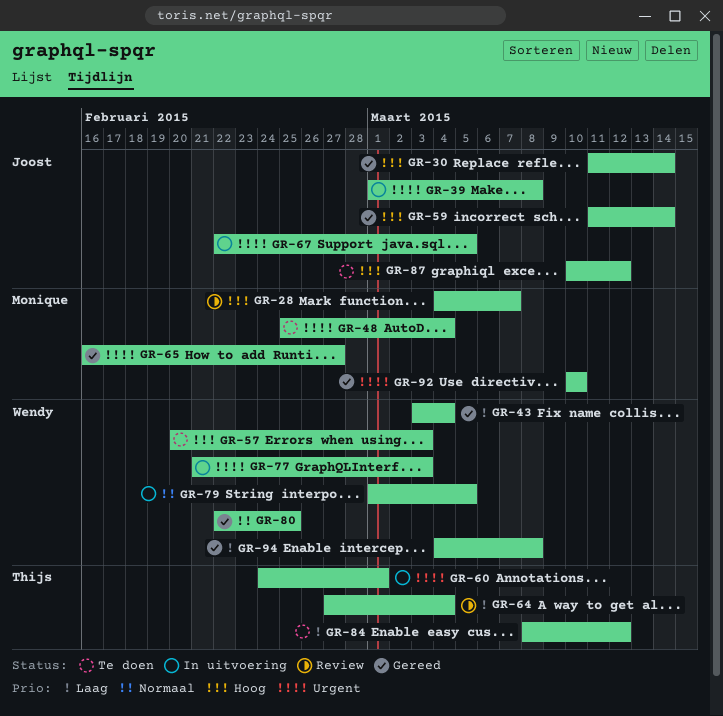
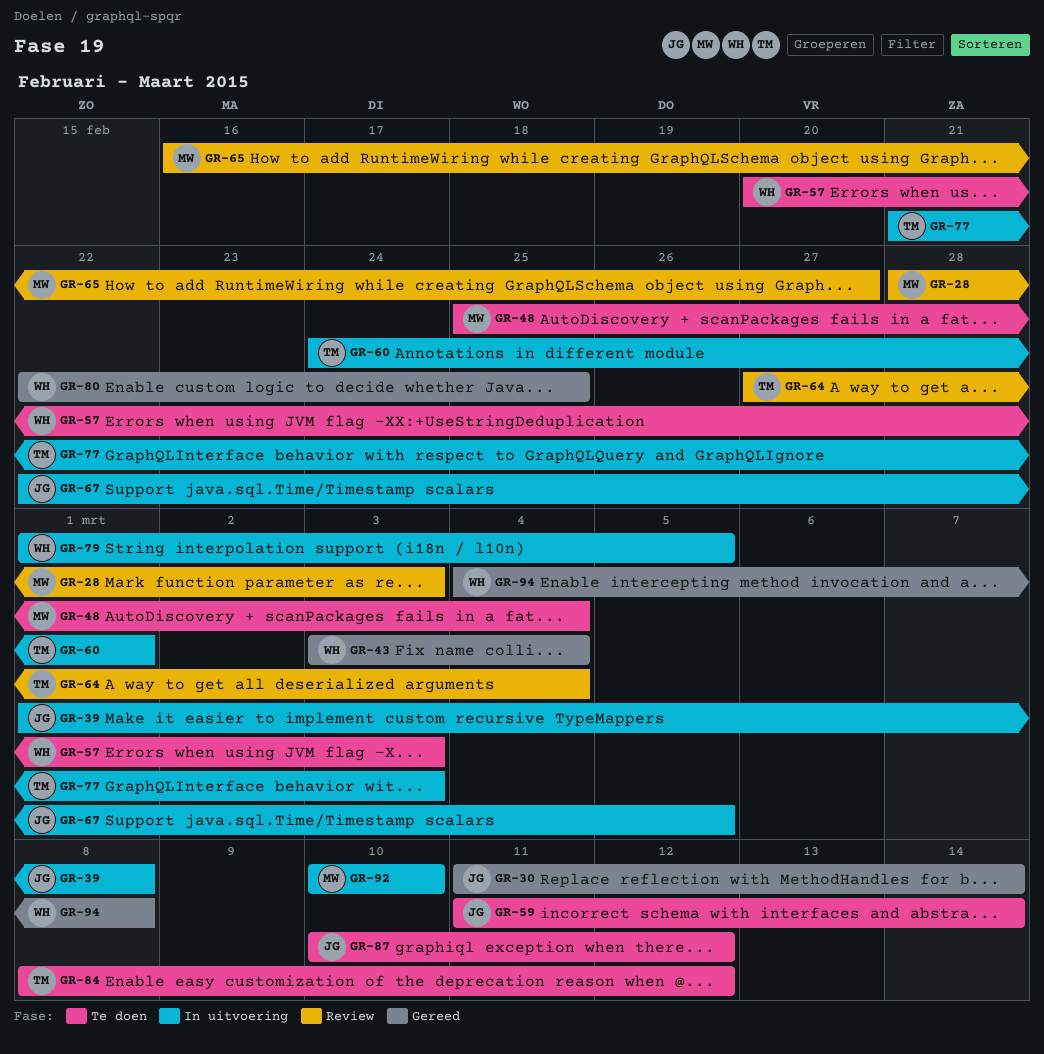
GR-28, start: Mar 4 -> Feb 28
GR-28, due: Mar 7 -> Mar 3
GR-59, status: Gereed -> Te doen
GR-65, status: Gereed -> Review
GR-77, owner: Wendy -> Thijs
GR-92, status: Gereed -> In uitvoering

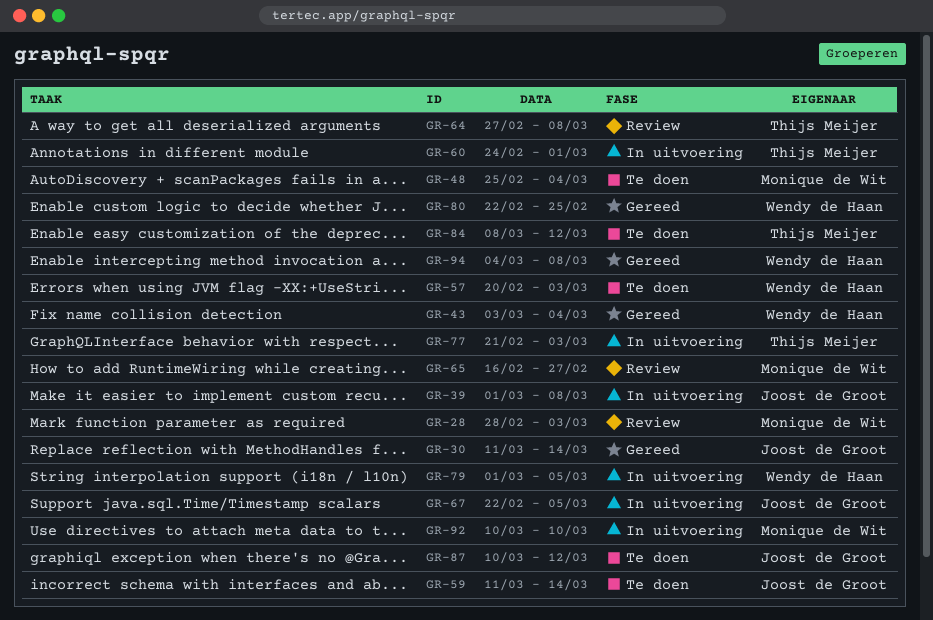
GR-64, due: Mar 4 -> Mar 8

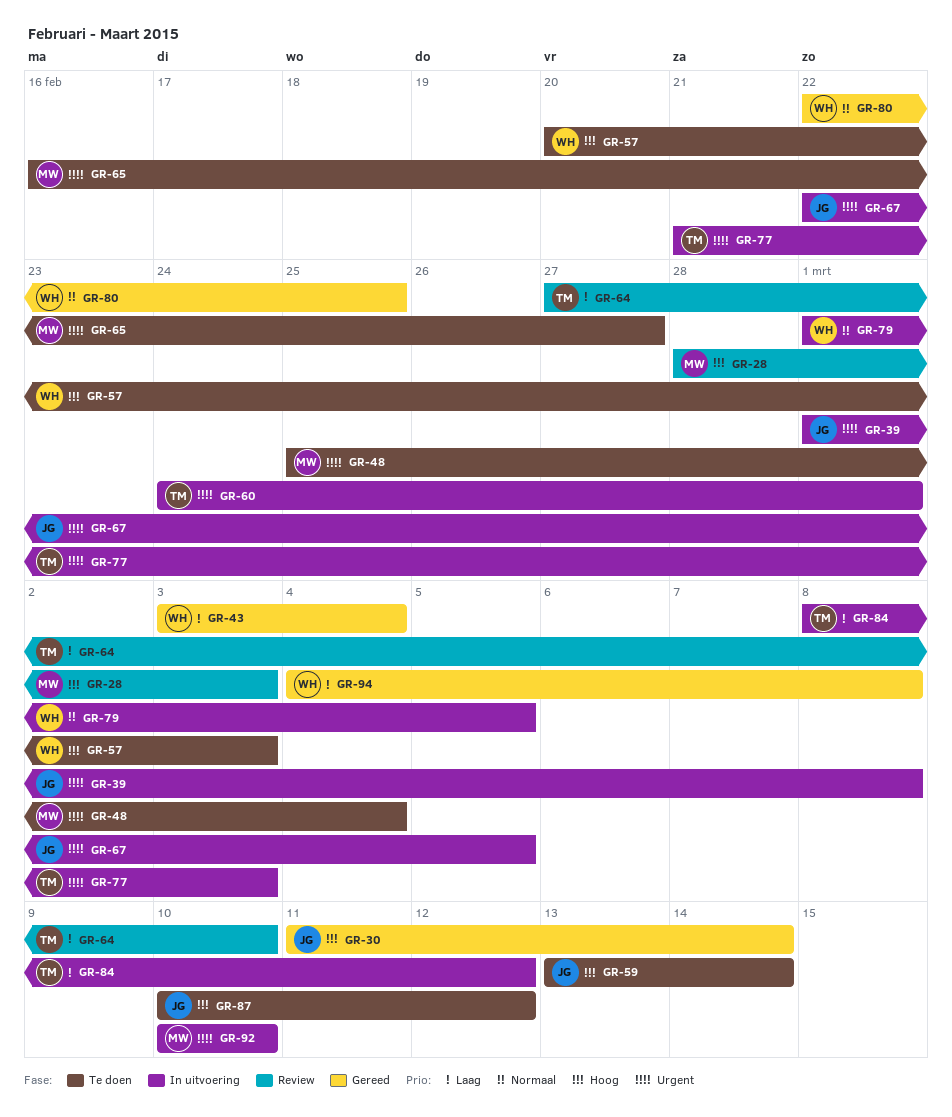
GR-59, start: Mar 11 -> Mar 13
GR-64, due: Mar 8 -> Mar 10
GR-65, status: Review -> Te doen
GR-84, status: Te doen -> In uitvoering

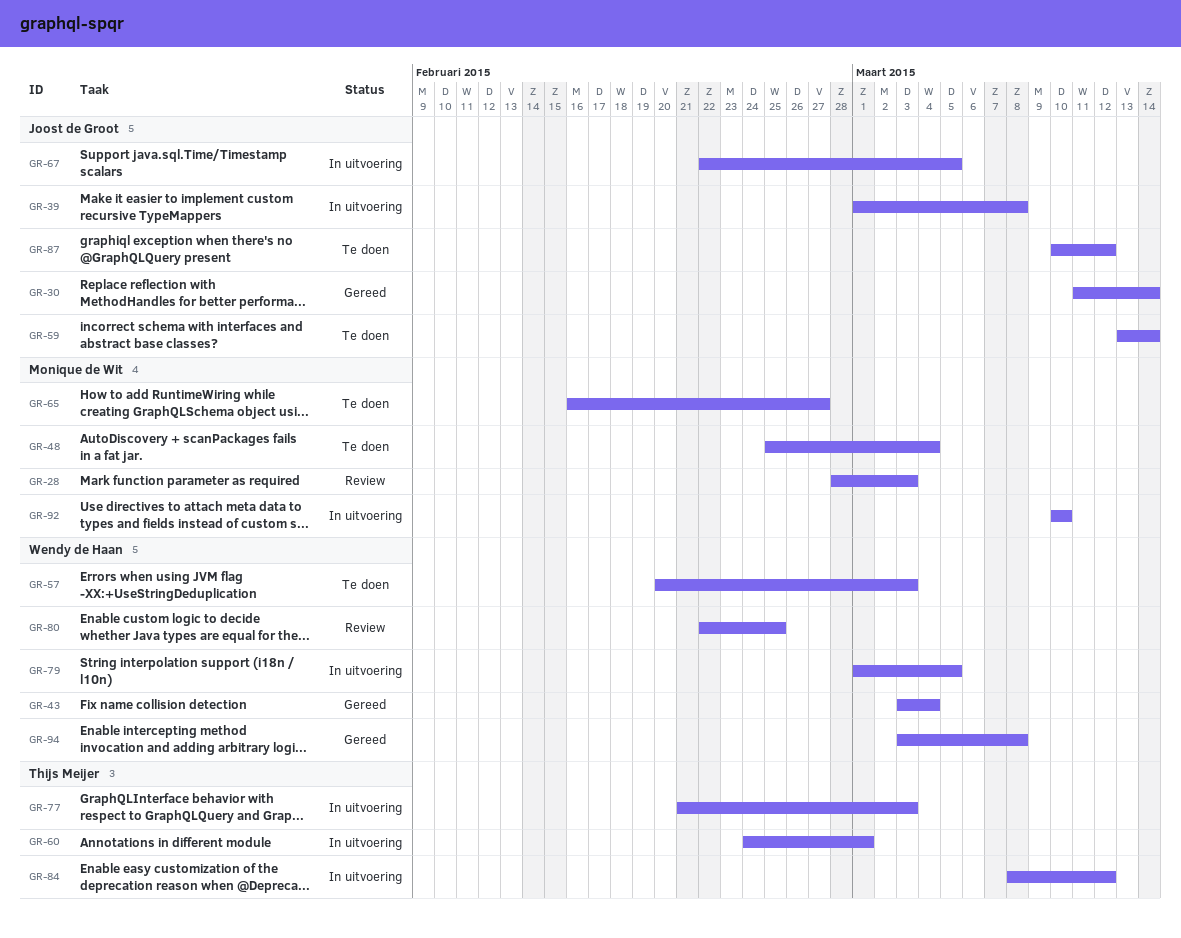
GR-64: present -> none
GR-80, status: Gereed -> Review
GR-94, start: Mar 4 -> Mar 3

